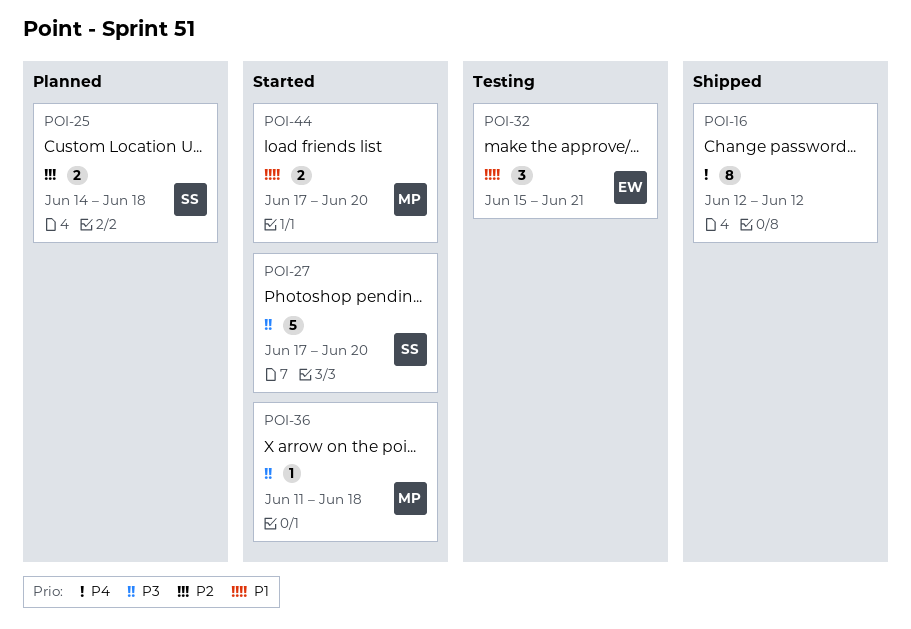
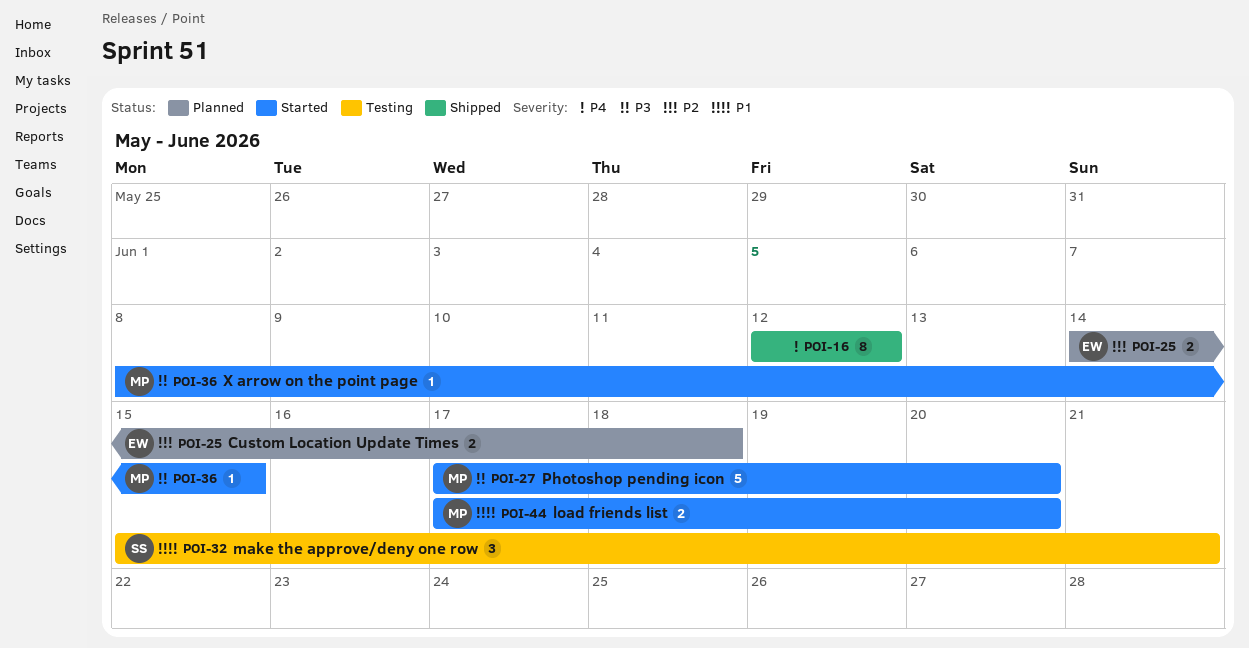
POI-25, owner: SS -> EW
POI-27, owner: SS -> MP
POI-32, owner: EW -> SS
POI-36, start: Jun 11 -> Jun 8
POI-36, due: Jun 18 -> Jun 15

